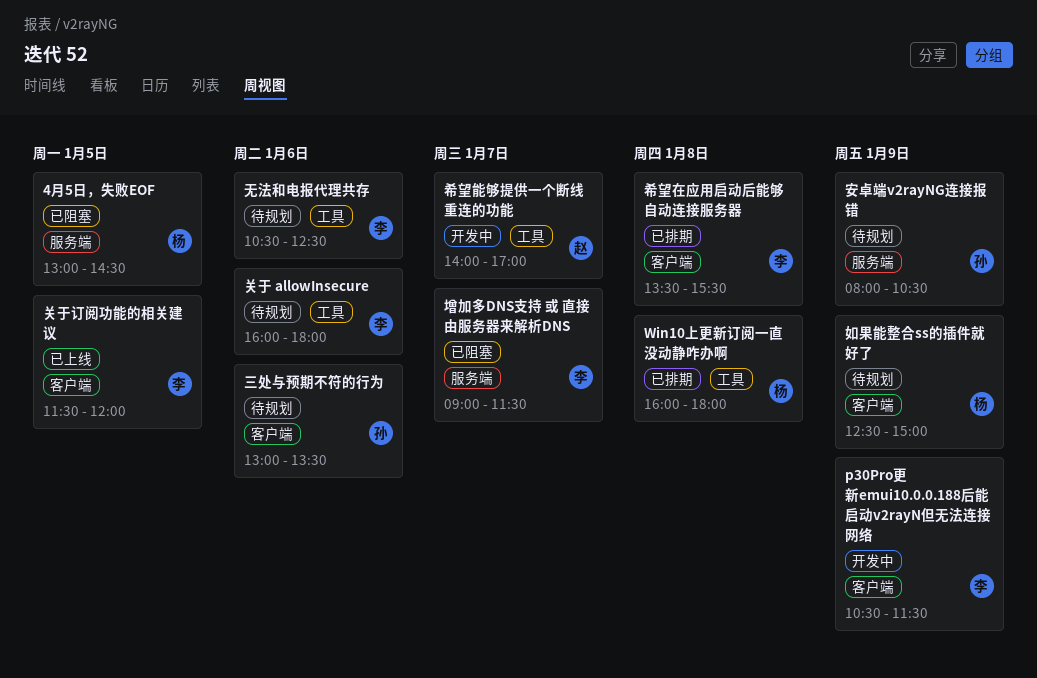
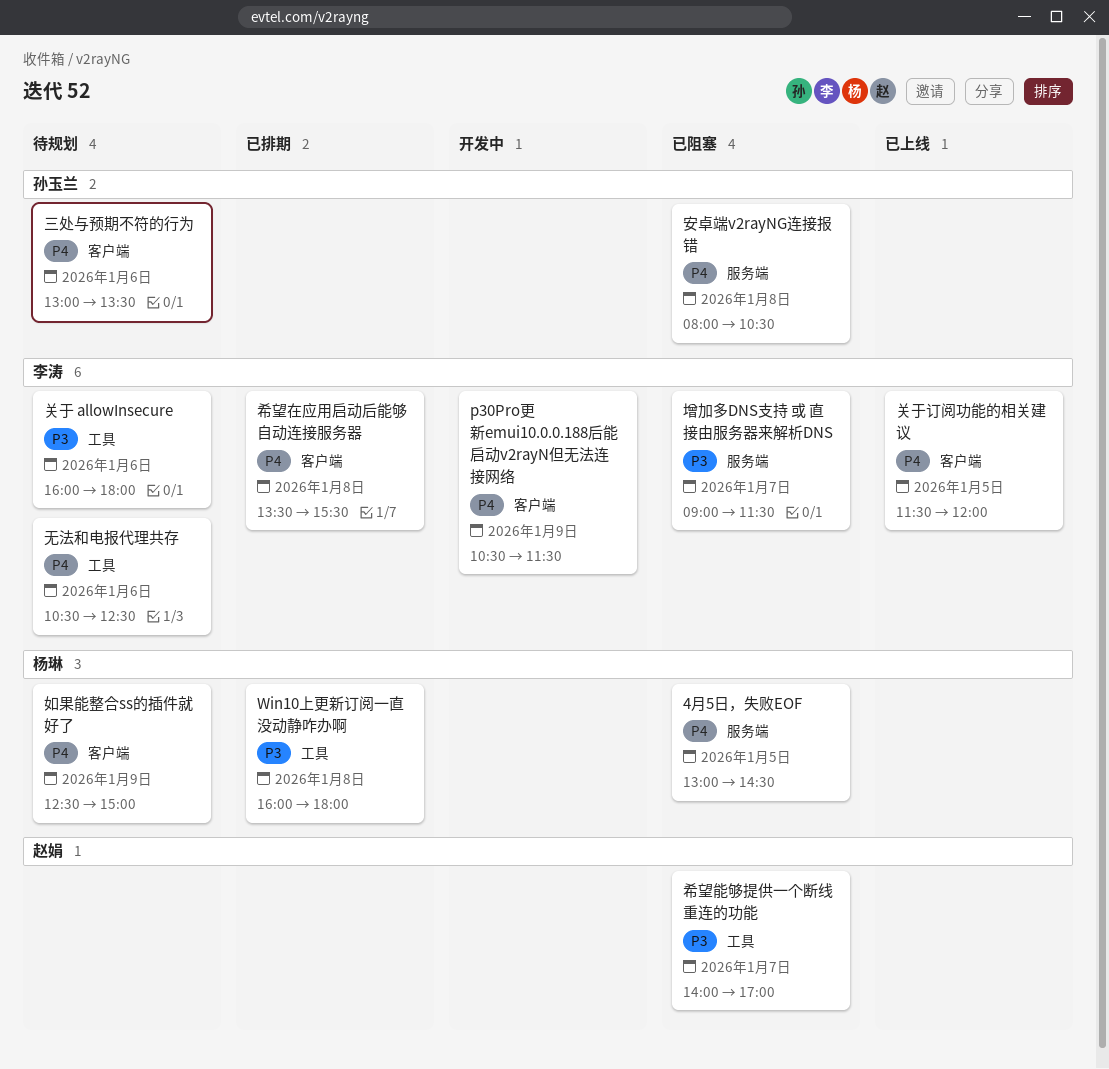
安卓端v2rayNG连接报错, status: 待规划 -> 已阻塞
安卓端v2rayNG连接报错, day: Jan 9 -> Jan 8
希望能够提供一个断线重连的功能, status: 开发中 -> 已阻塞

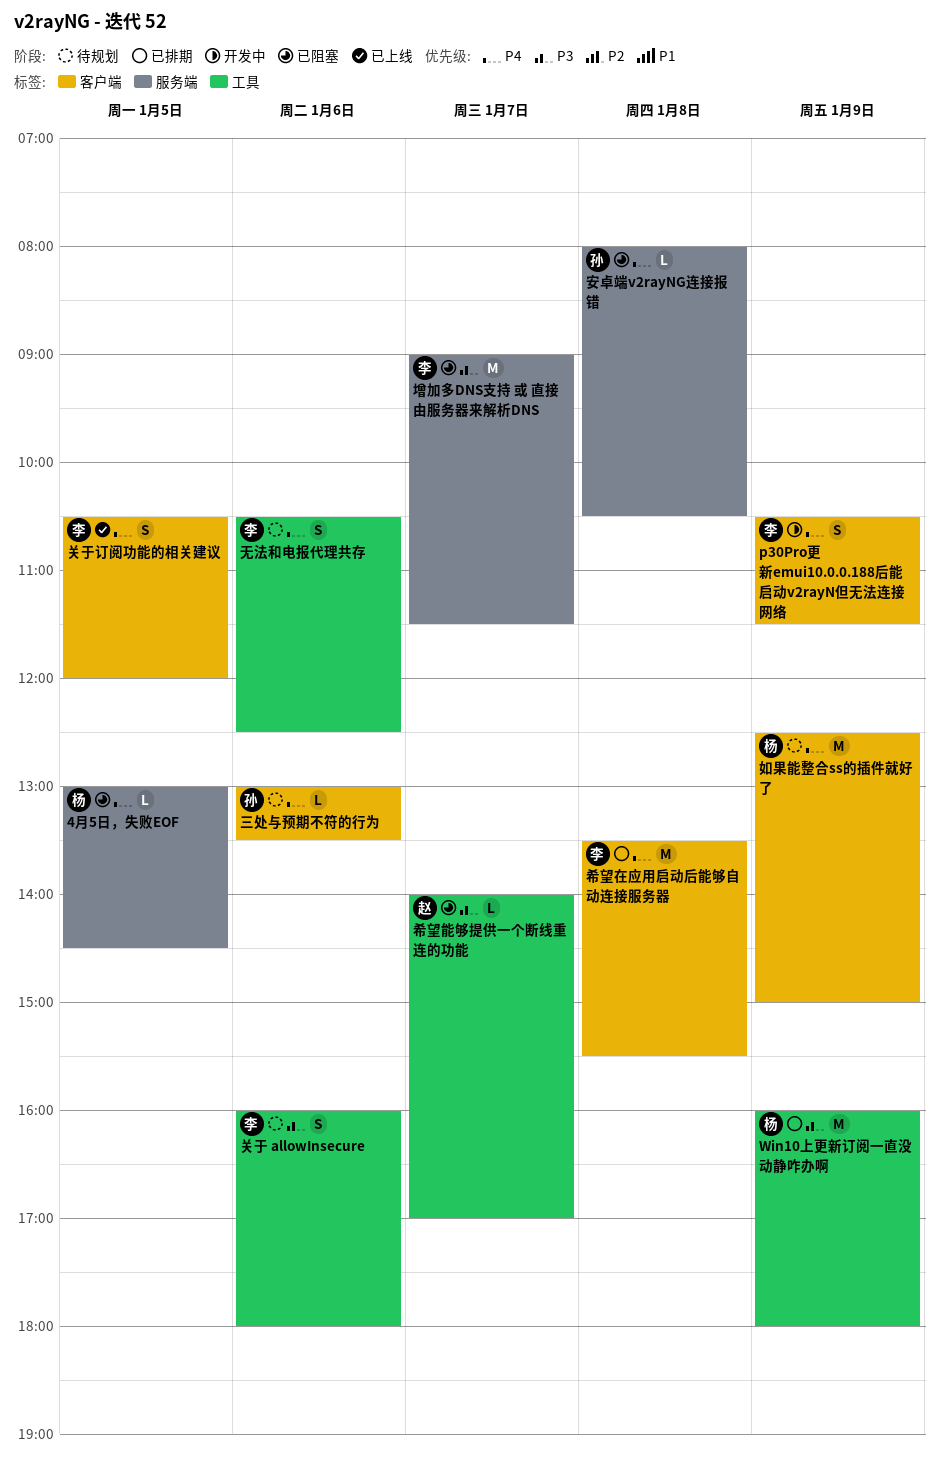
Win10上更新订阅一直没动静咋办啊, day: Jan 8 -> Jan 9
关于订阅功能的相关建议, begins: 11:30 -> 10:30

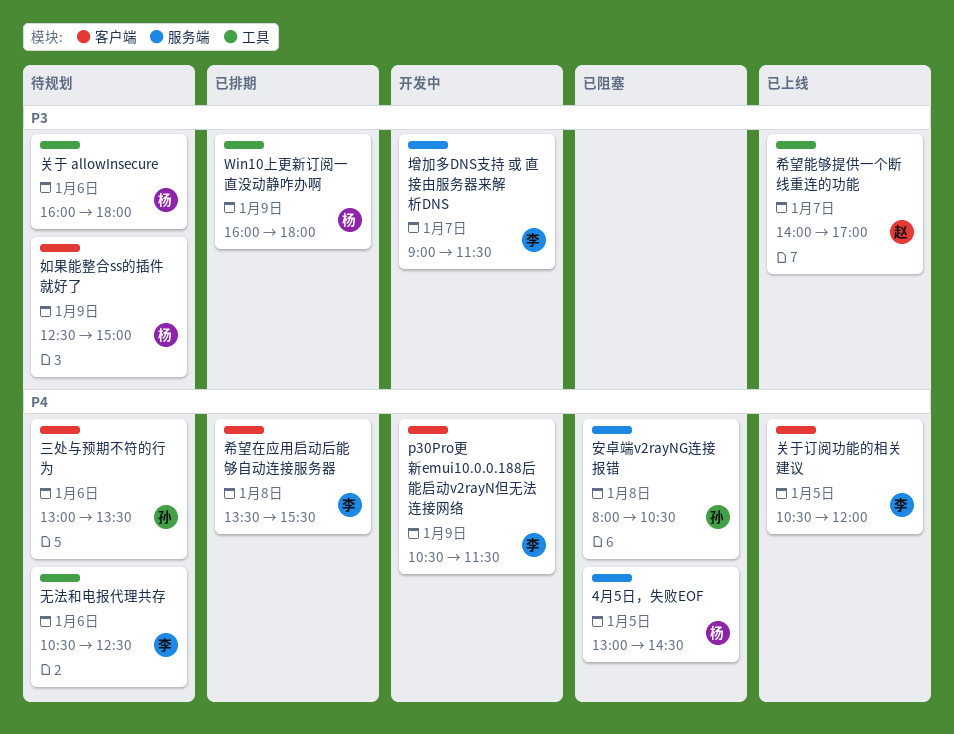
关于 allowInsecure, owner: 李 -> 杨
增加多DNS支持 或 直接由服务器来解析DNS, status: 已阻塞 -> 开发中
如果能整合ss的插件就好了, priority: P4 -> P3
希望能够提供一个断线重连的功能, status: 已阻塞 -> 已上线

